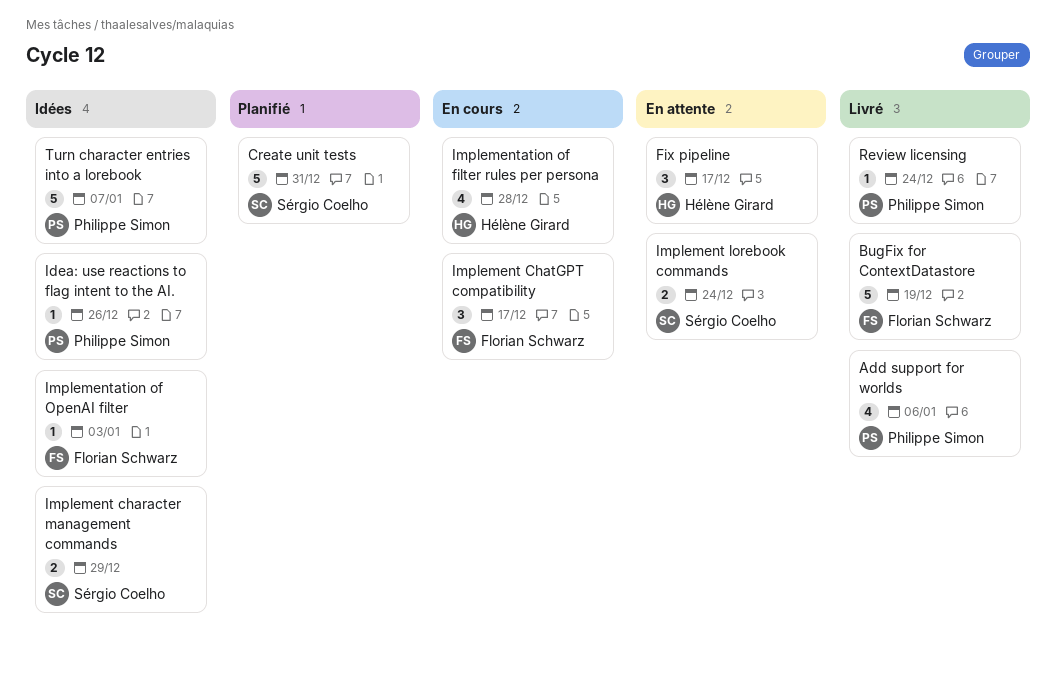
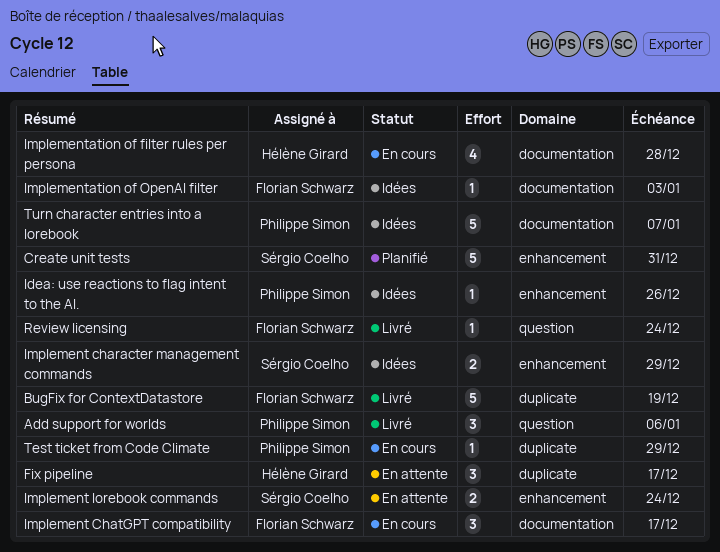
Add support for worlds, estimate: 4 -> 3
Review licensing, owner: Philippe Simon -> Florian Schwarz
Test ticket from Code Climate: none -> present

